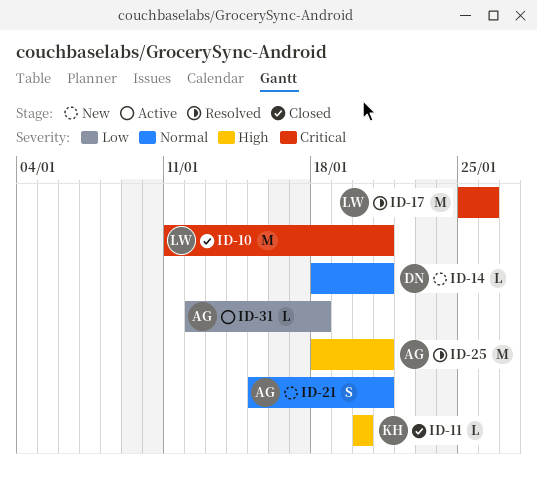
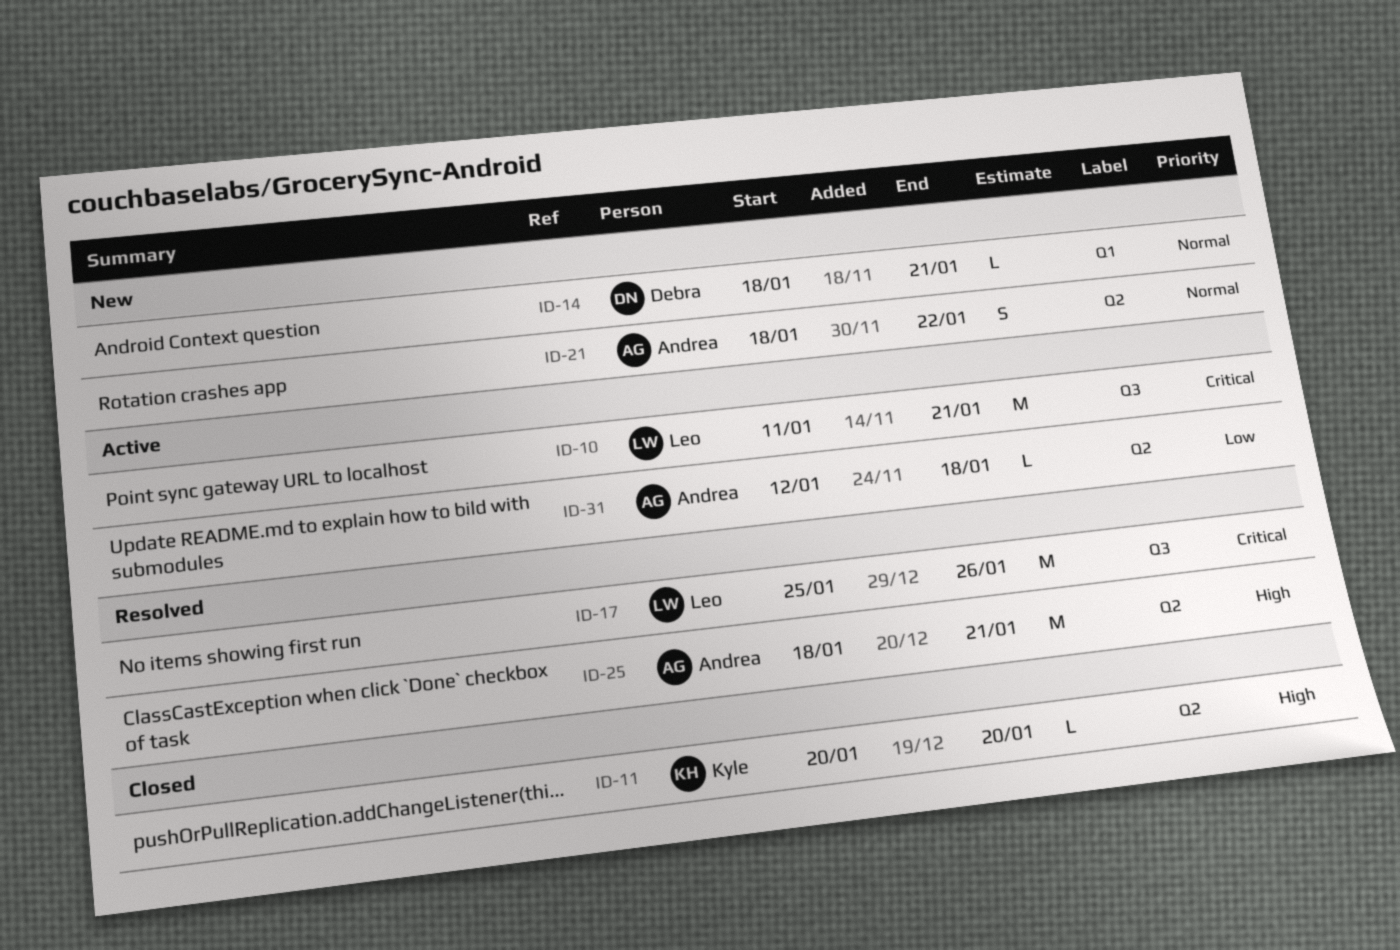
ID-10, status: Closed -> Active
ID-21, start: Jan 15 -> Jan 18
ID-21, due: Jan 21 -> Jan 22

